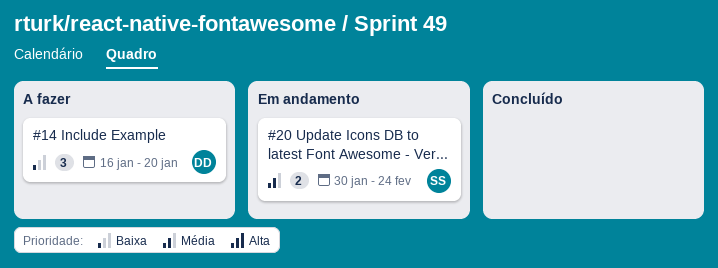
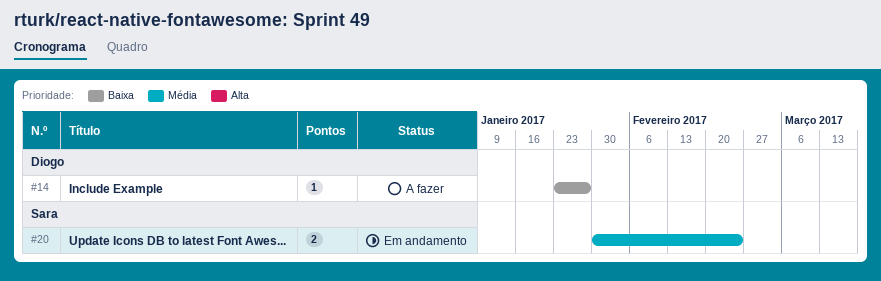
#14, estimate: 3 -> 1
#14, start: Jan 16 -> Jan 23
#14, due: Jan 20 -> Jan 27

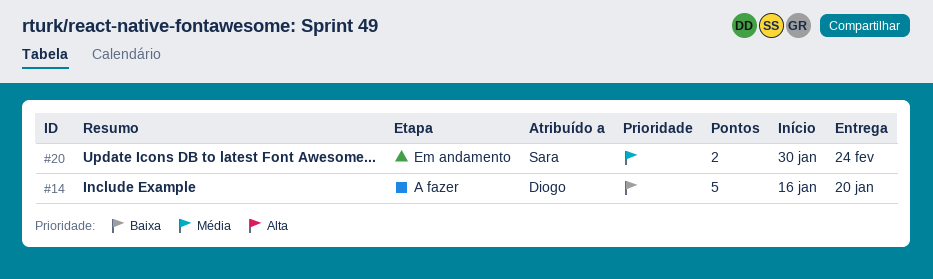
#14, estimate: 1 -> 5
#14, start: Jan 23 -> Jan 16
#14, due: Jan 27 -> Jan 20

